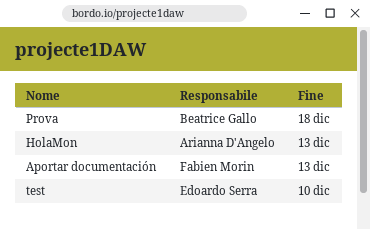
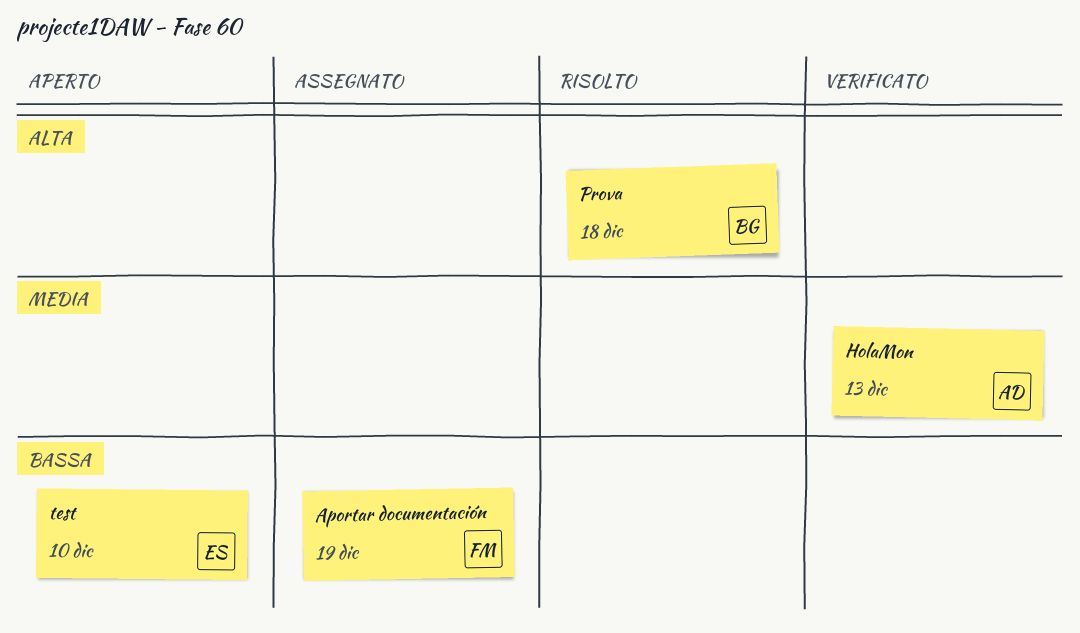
Aportar documentación, due: Dec 13 -> Dec 19

